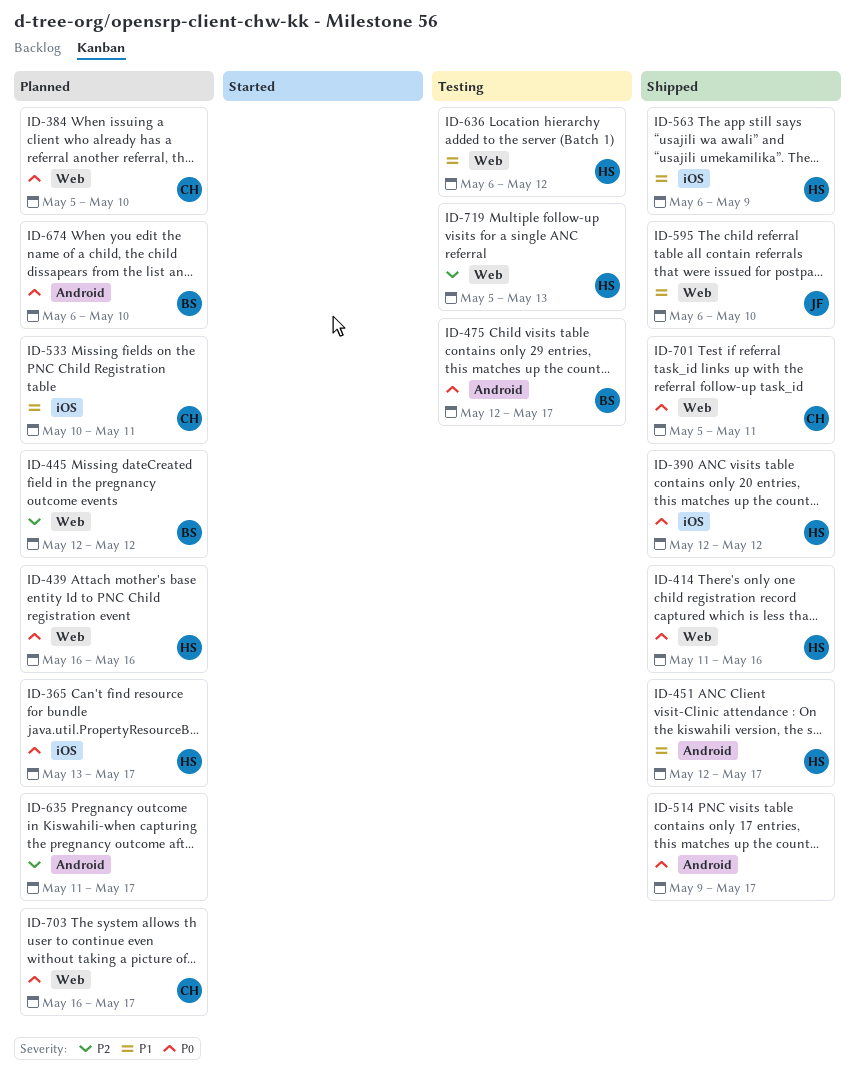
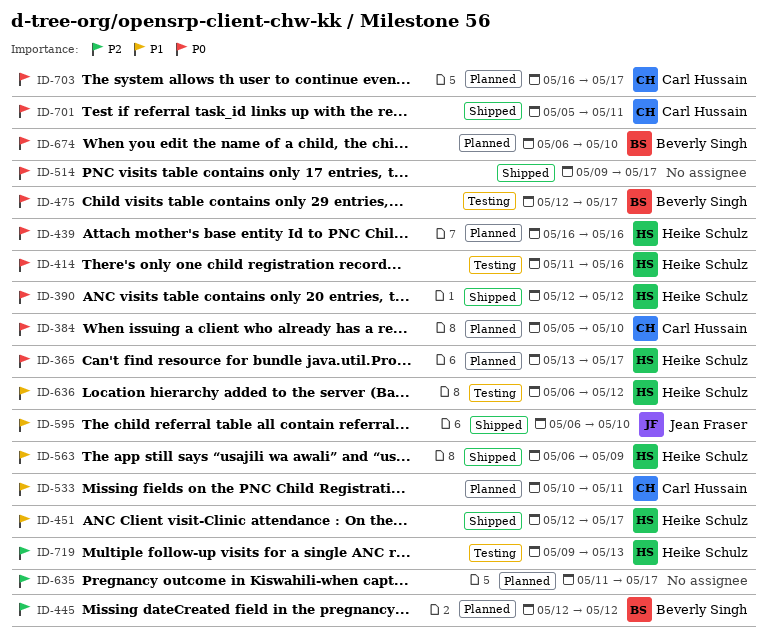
ID-414, status: Shipped -> Testing
ID-719, start: May 5 -> May 9

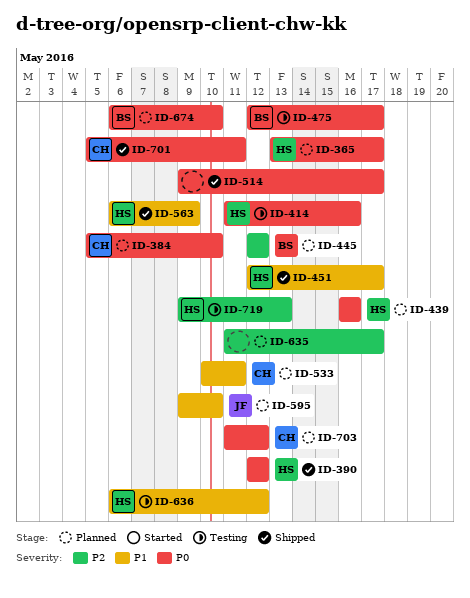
ID-595, status: Shipped -> Planned
ID-595, start: May 6 -> May 9
ID-703, start: May 16 -> May 11
ID-703, due: May 17 -> May 12

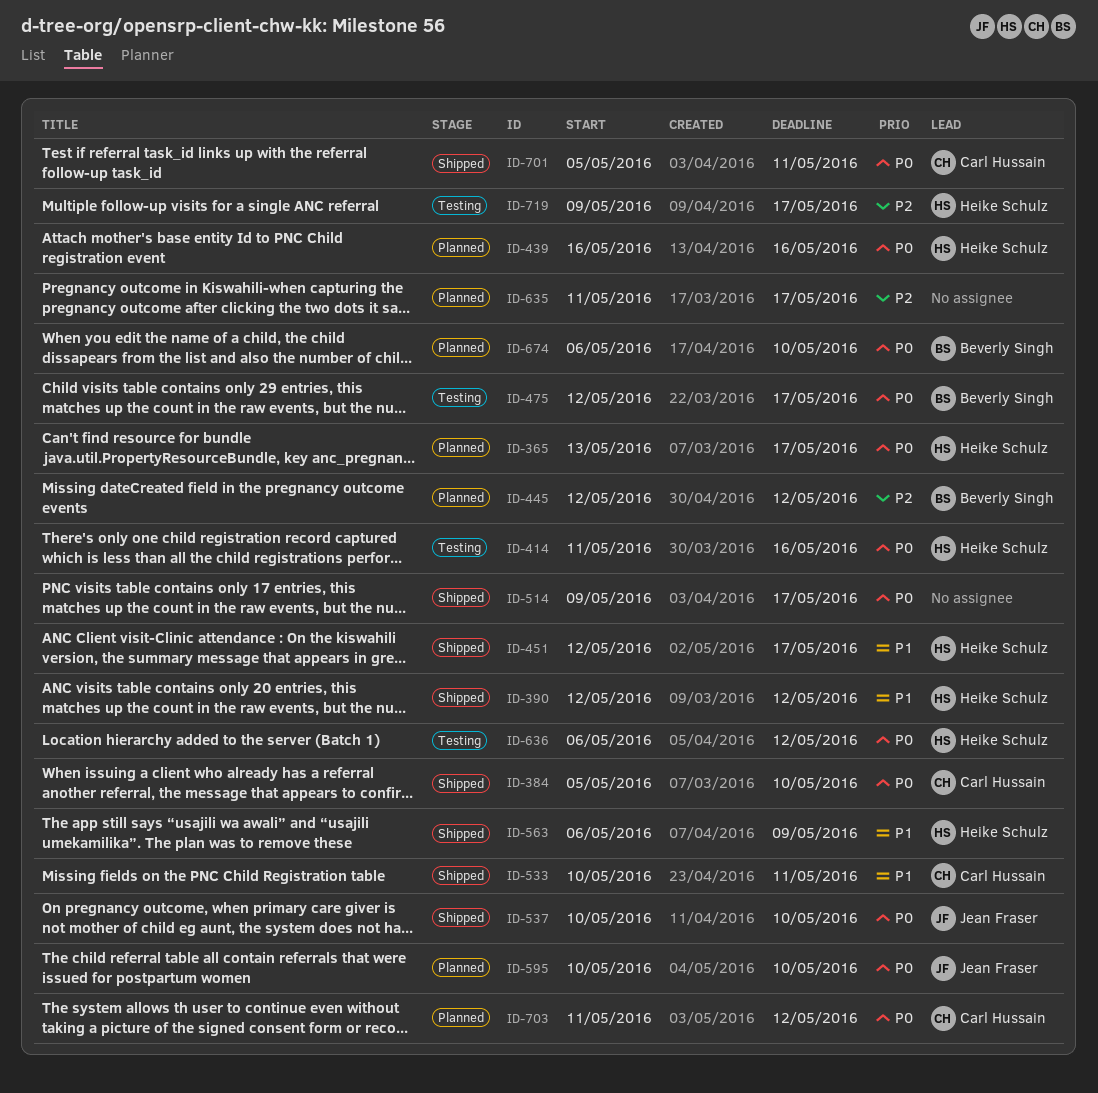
ID-384, status: Planned -> Shipped
ID-390, priority: P0 -> P1
ID-533, status: Planned -> Shipped
ID-537: none -> present
ID-595, priority: P1 -> P0
ID-595, start: May 9 -> May 10
ID-636, priority: P1 -> P0
ID-719, due: May 13 -> May 17

